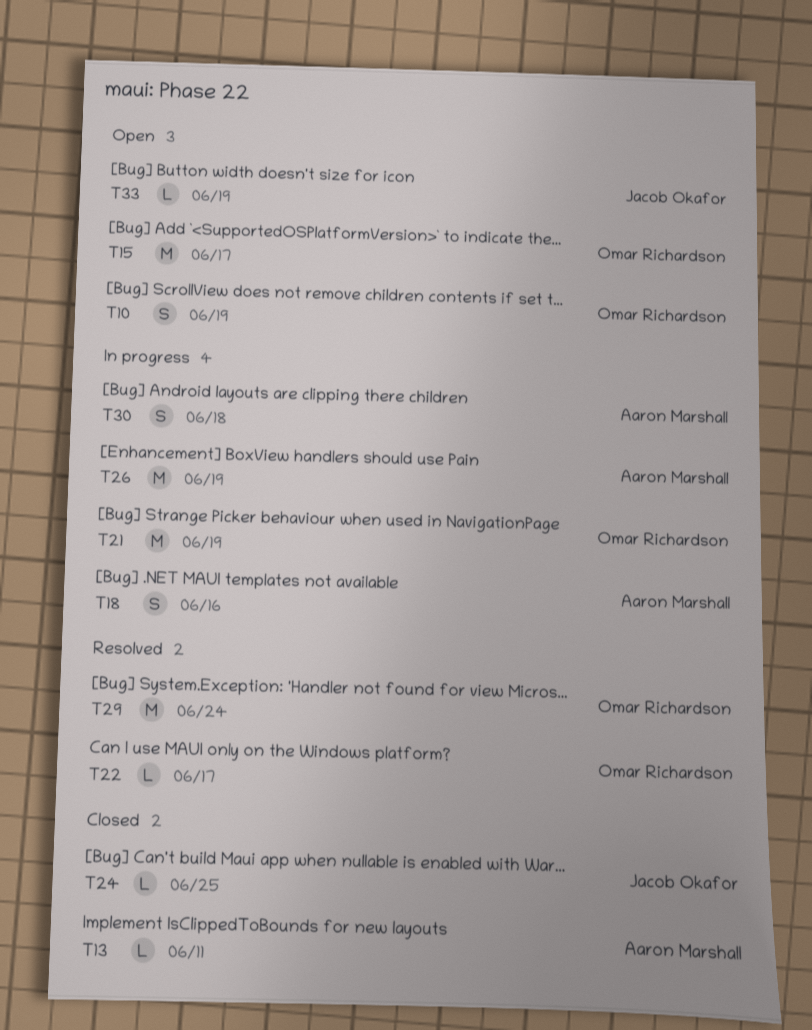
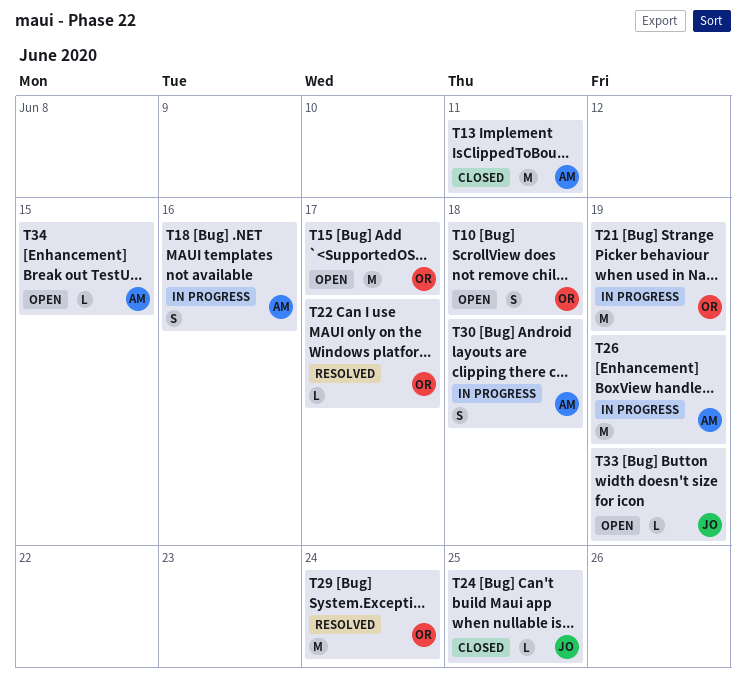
T10, due: Jun 19 -> Jun 18
T13, estimate: L -> M
T34: none -> present

